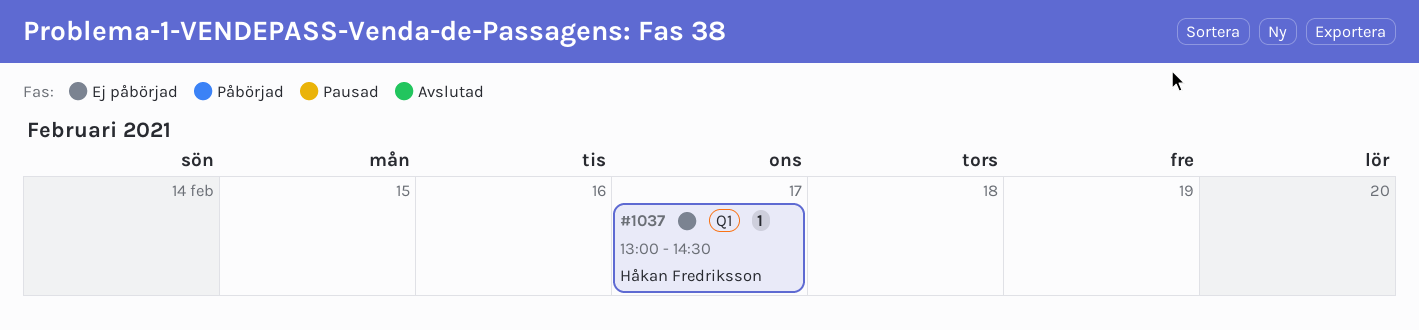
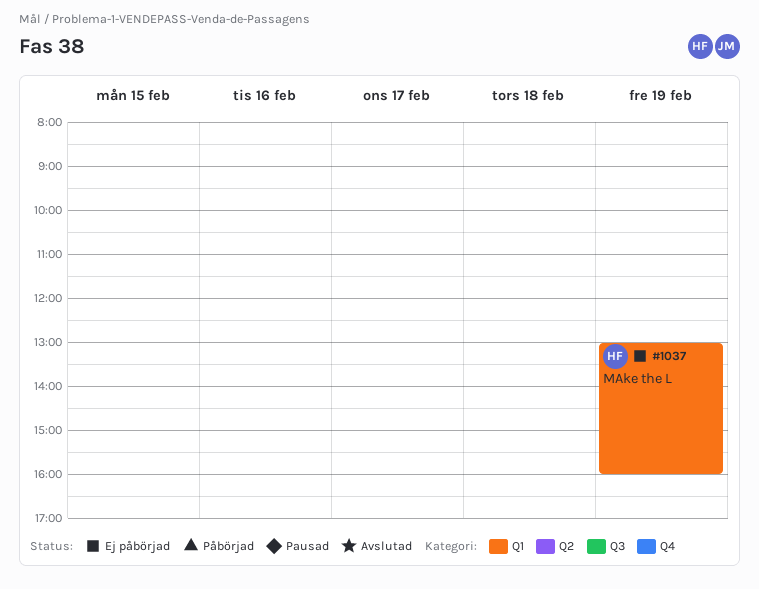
#1037, day: Feb 17 -> Feb 19
#1037, ends: 14:30 -> 16:00

